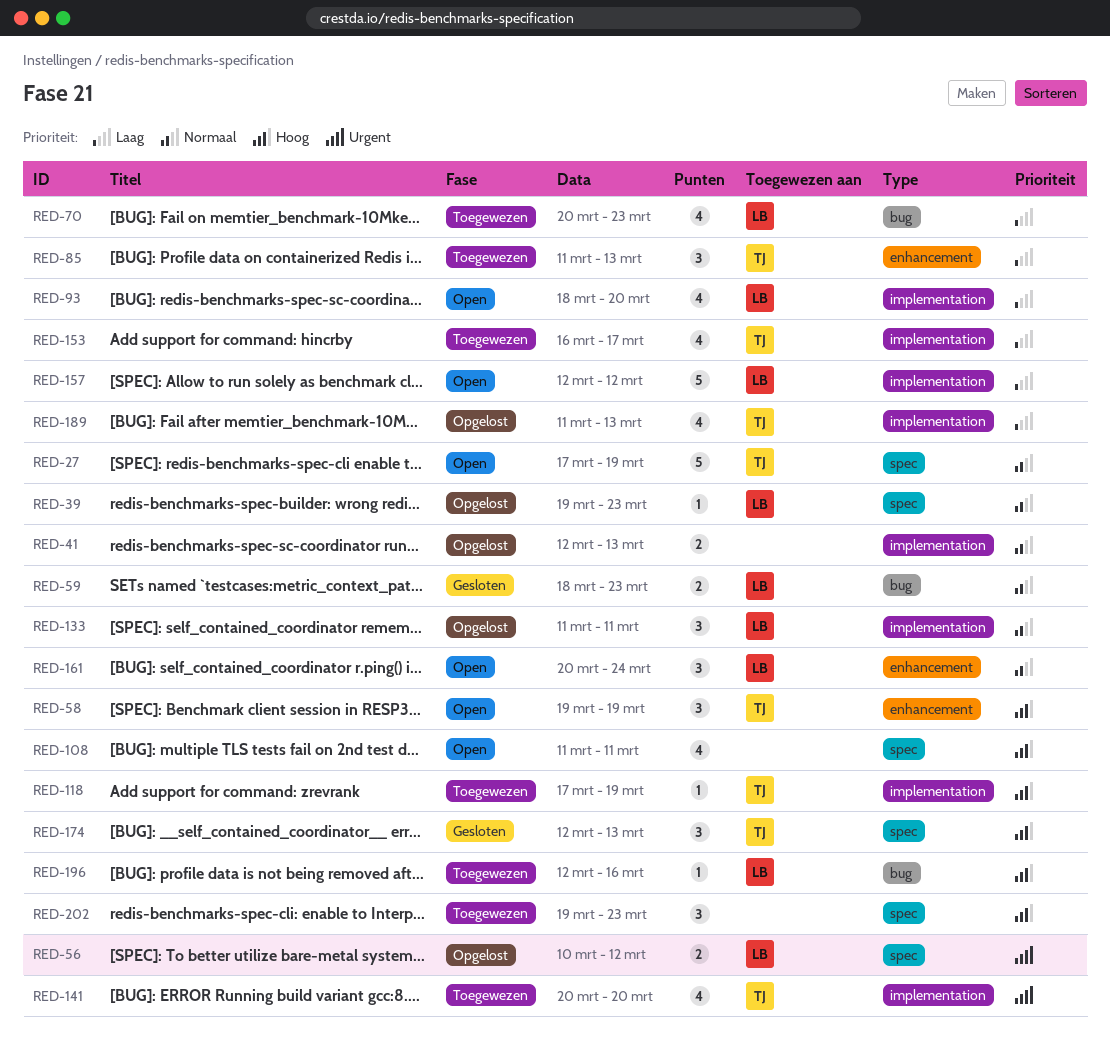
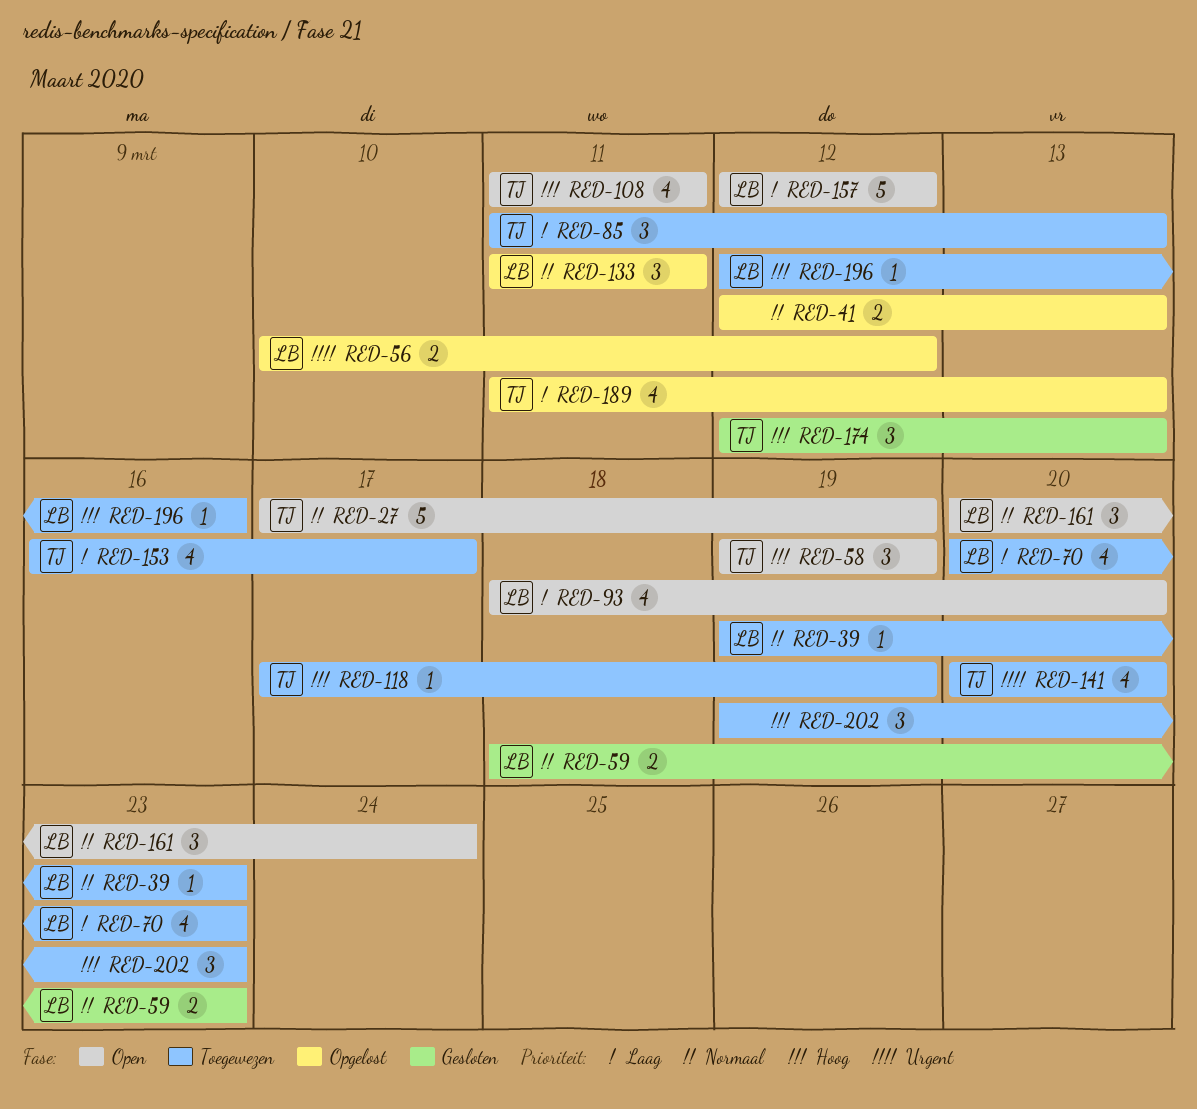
RED-39, status: Opgelost -> Toegewezen
RED-108, owner: none -> TJ

